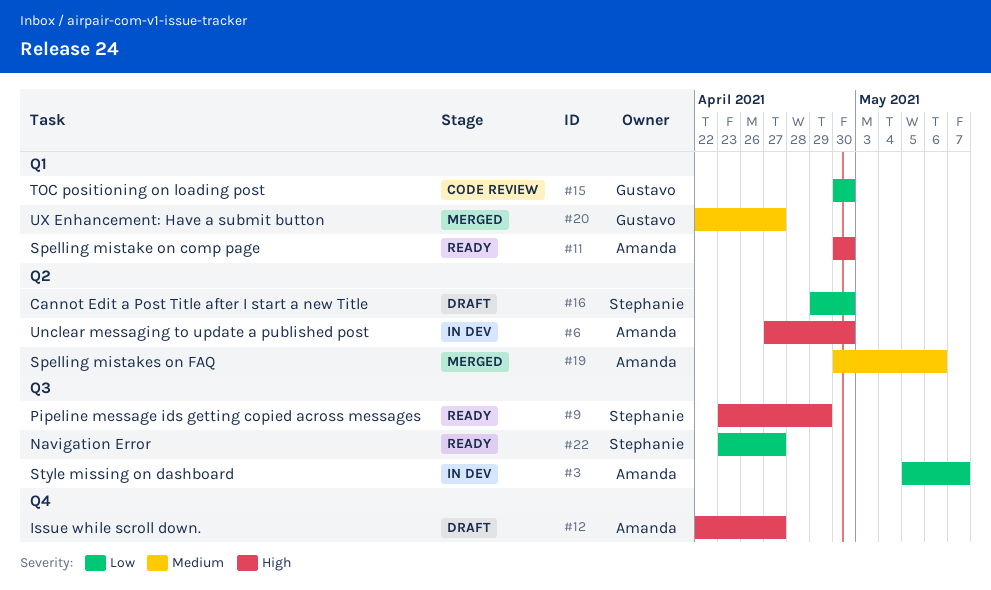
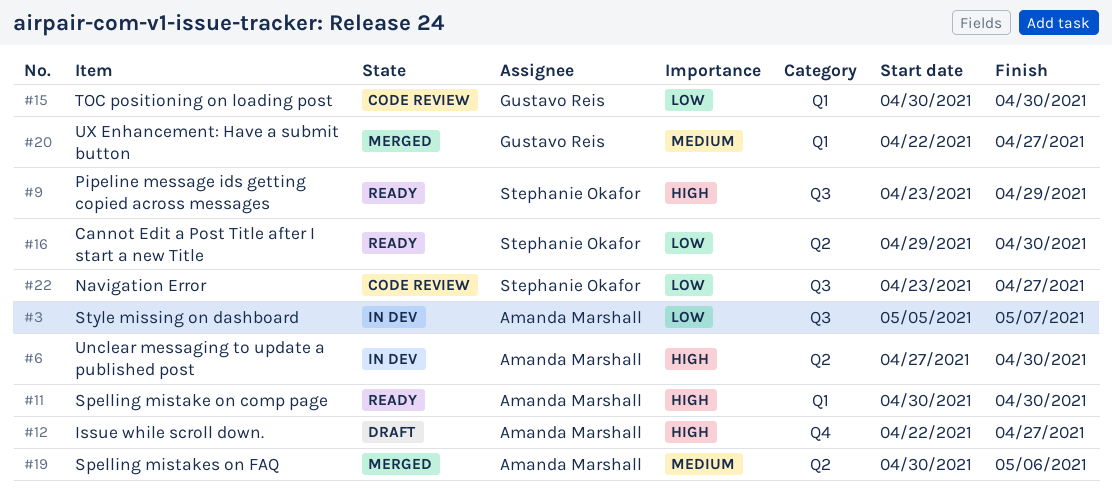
#16, status: Draft -> Ready
#22, status: Ready -> Code review

